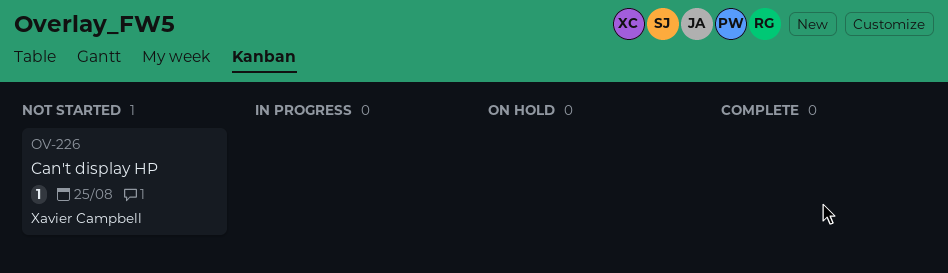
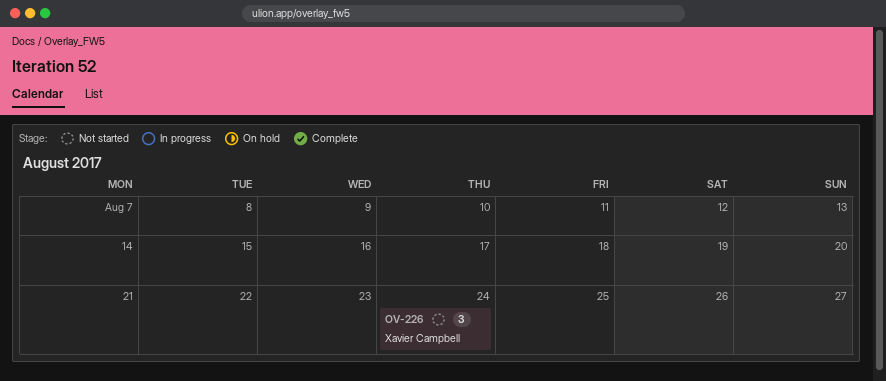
OV-226, estimate: 1 -> 3
OV-226, due: Aug 25 -> Aug 24

